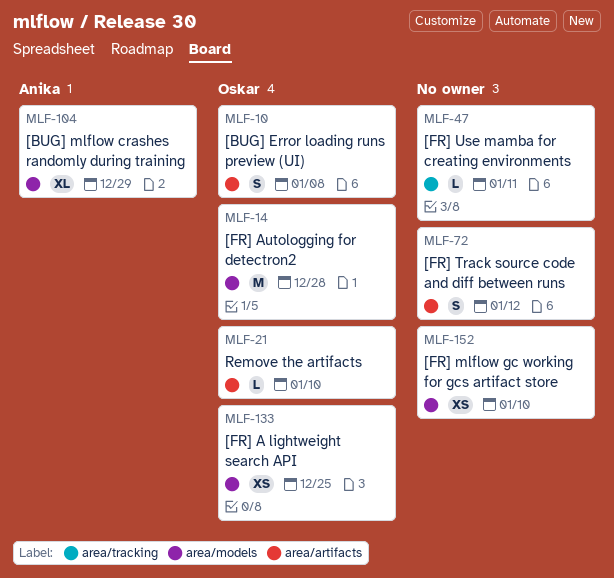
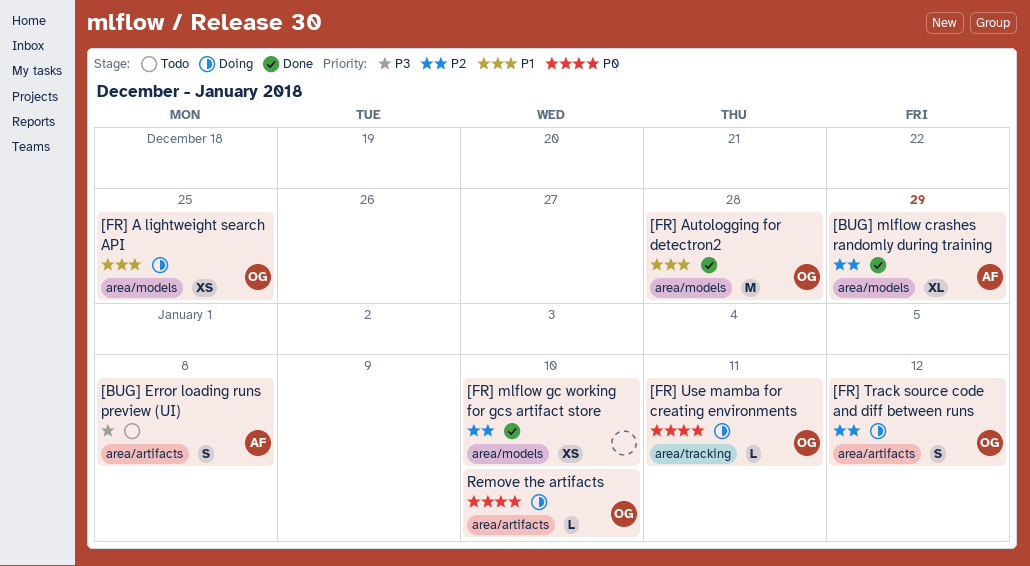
[BUG] Error loading runs preview (UI), owner: Oskar -> Anika
[FR] Track source code and diff between runs, owner: none -> Oskar
[FR] Use mamba for creating environments, owner: none -> Oskar

